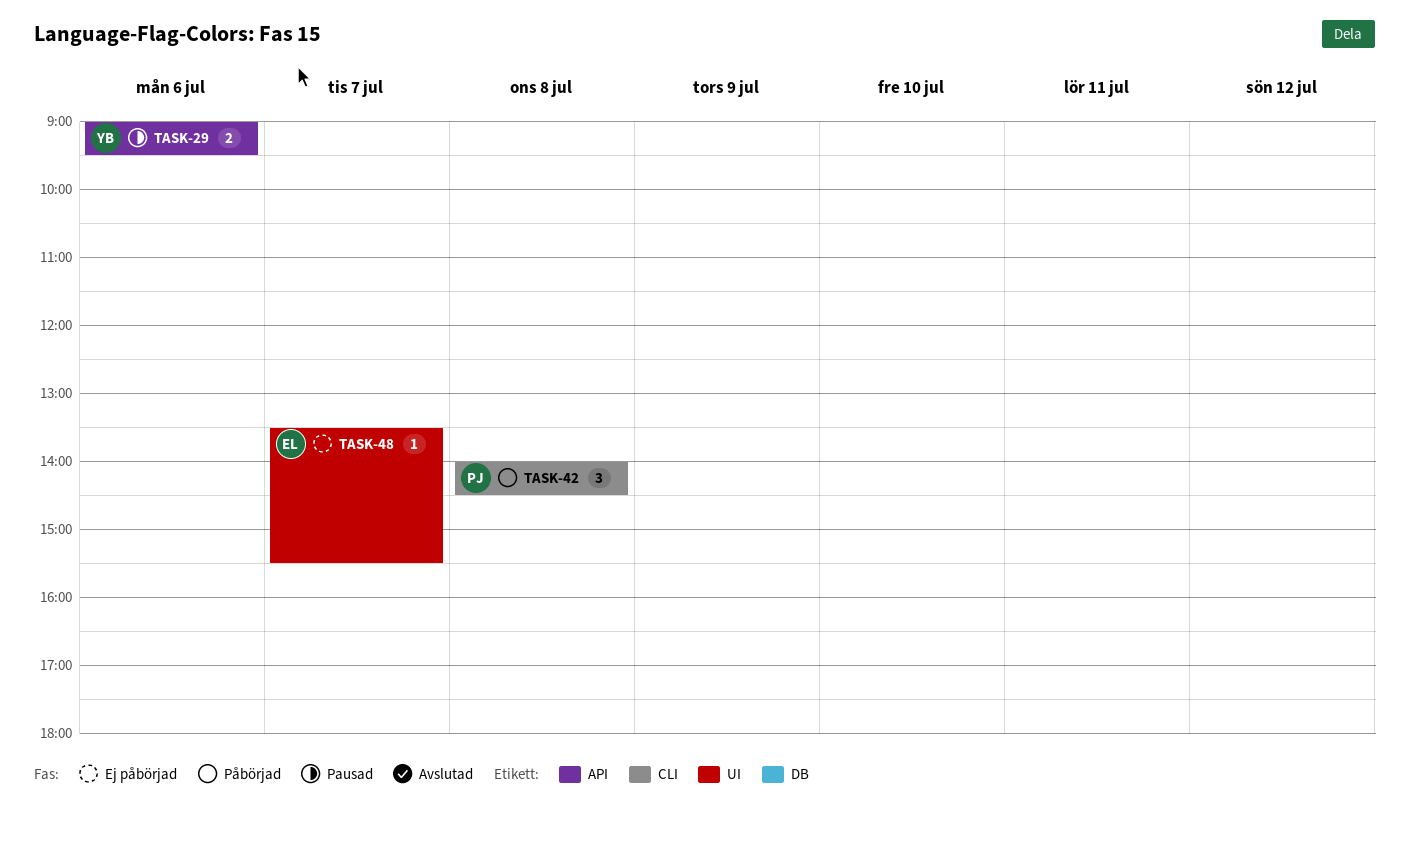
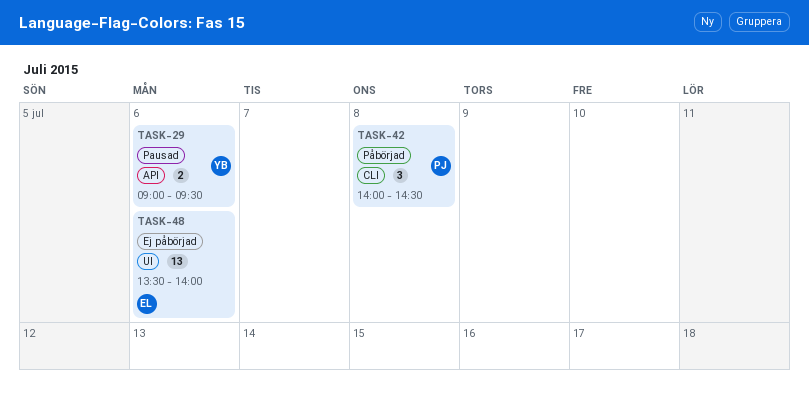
TASK-48, estimate: 1 -> 13
TASK-48, day: Jul 7 -> Jul 6
TASK-48, ends: 15:30 -> 14:00

